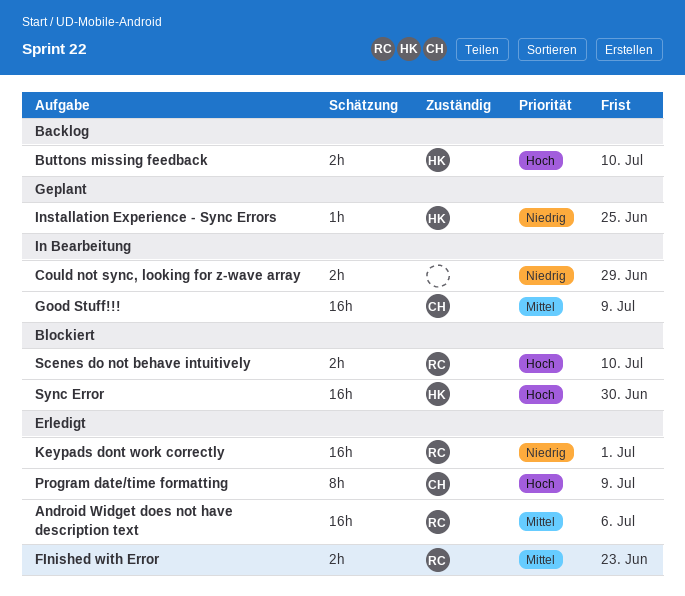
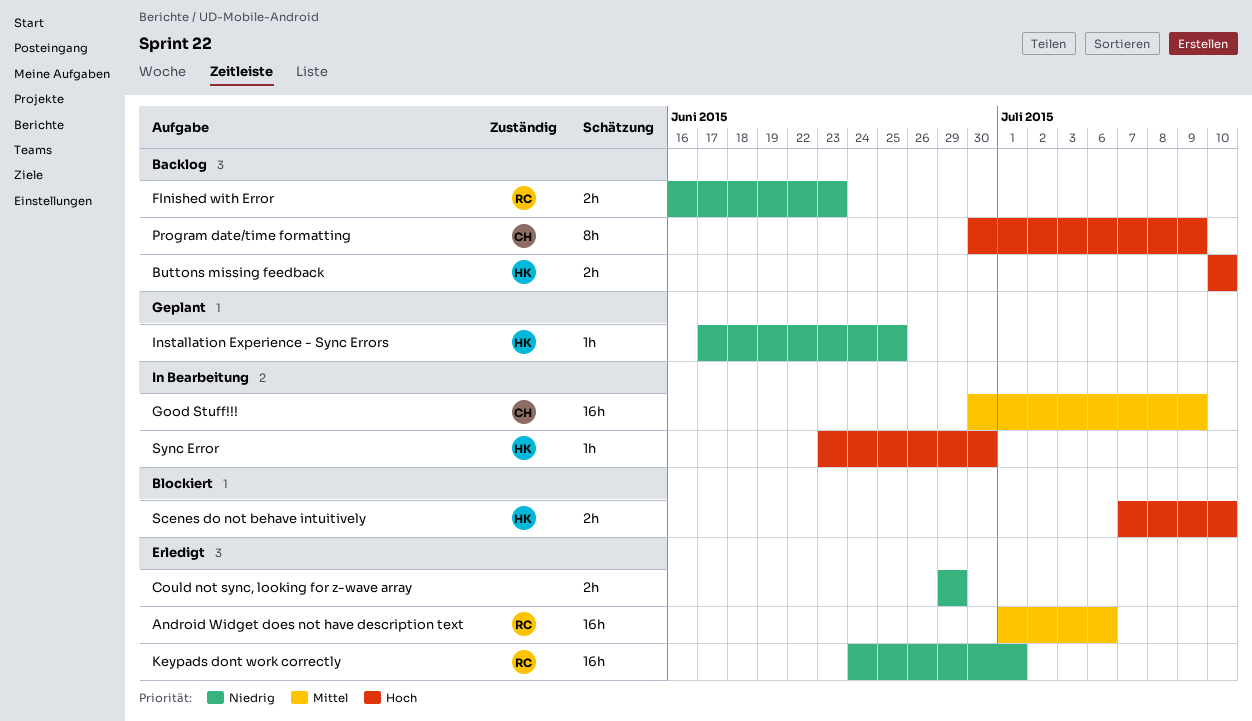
Could not sync, looking for z-wave array, status: In Bearbeitung -> Erledigt
FInished with Error, status: Erledigt -> Backlog
FInished with Error, priority: Mittel -> Niedrig
Program date/time formatting, status: Erledigt -> Backlog
Scenes do not behave intuitively, owner: RC -> HK
Sync Error, status: Blockiert -> In Bearbeitung
Sync Error, estimate: 16h -> 1h

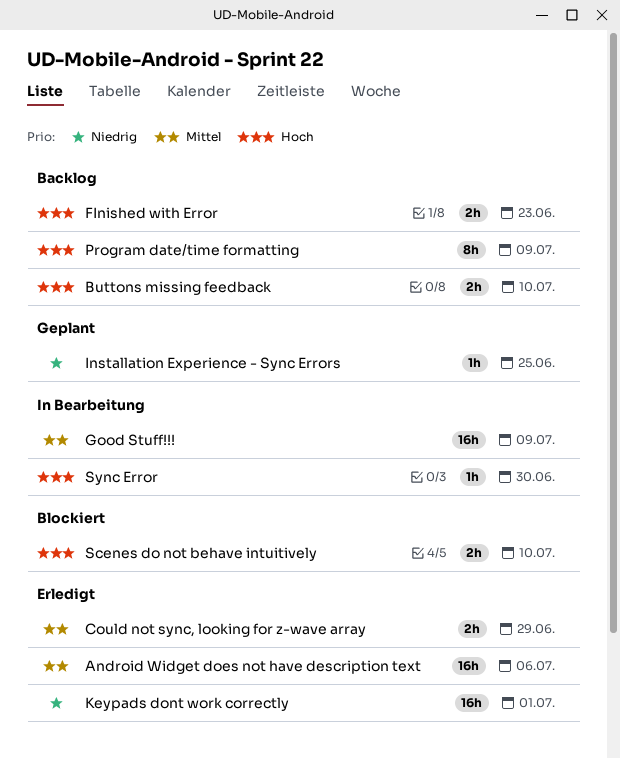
Could not sync, looking for z-wave array, priority: Niedrig -> Mittel
FInished with Error, priority: Niedrig -> Hoch

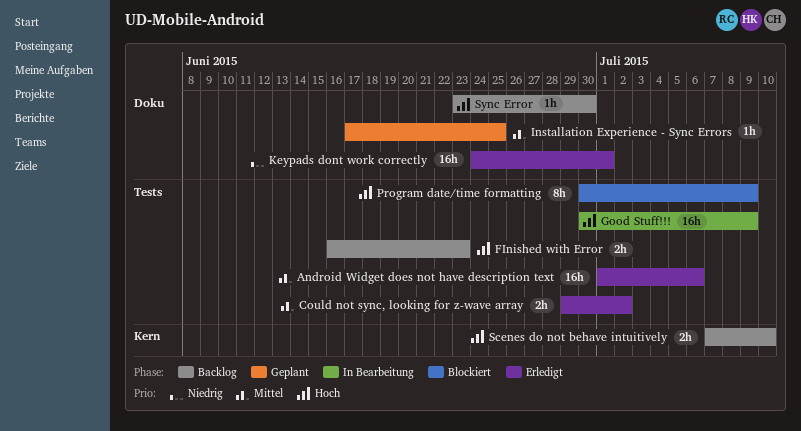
Buttons missing feedback: present -> none
Could not sync, looking for z-wave array, due: Jun 29 -> Jul 2
Good Stuff!!!, priority: Mittel -> Hoch
Installation Experience - Sync Errors, priority: Niedrig -> Mittel
Program date/time formatting, status: Backlog -> Blockiert
Scenes do not behave intuitively, status: Blockiert -> Backlog
Sync Error, status: In Bearbeitung -> Backlog

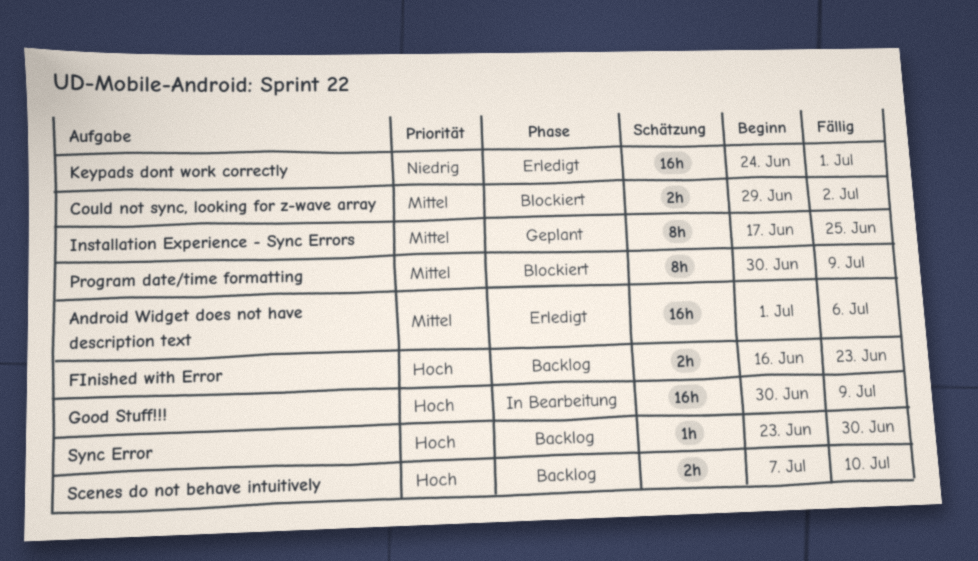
Could not sync, looking for z-wave array, status: Erledigt -> Blockiert
Installation Experience - Sync Errors, estimate: 1h -> 8h
Program date/time formatting, priority: Hoch -> Mittel

